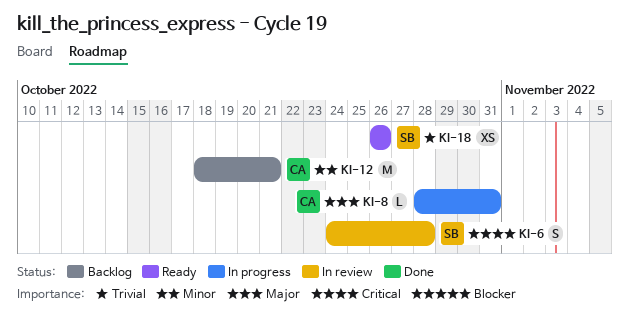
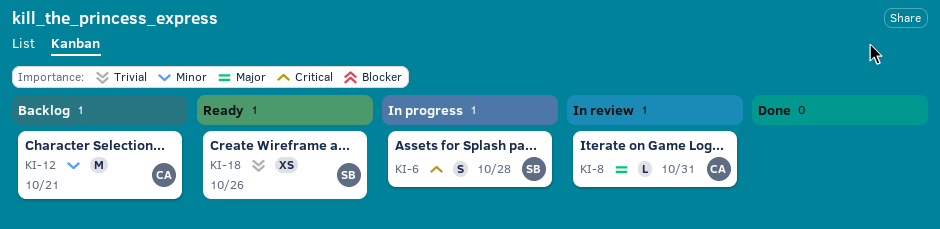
KI-6, status: In review -> In progress
KI-8, status: In progress -> In review

